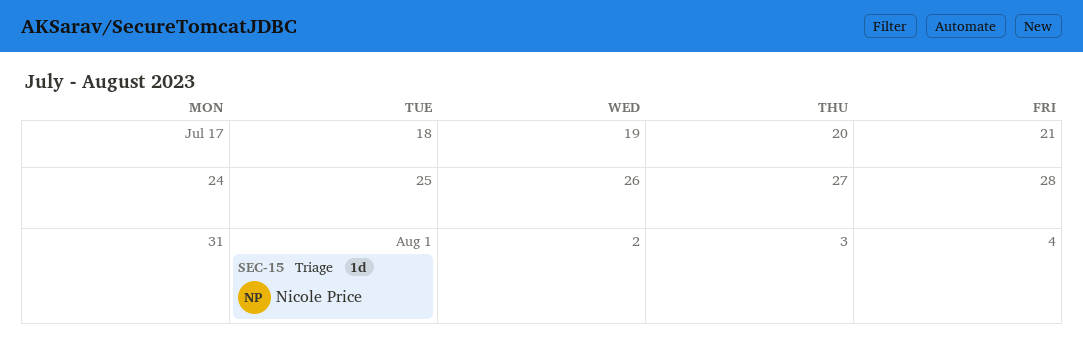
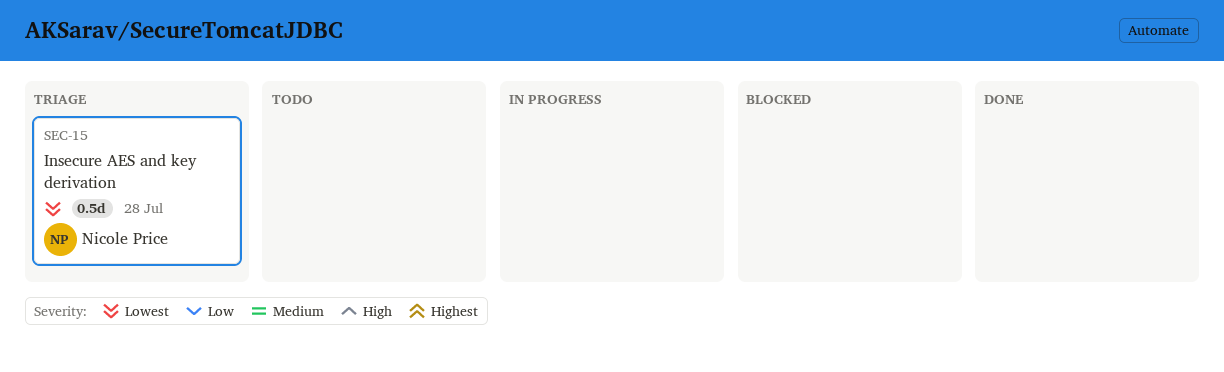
SEC-15, estimate: 1d -> 0.5d
SEC-15, due: Aug 1 -> Jul 28

